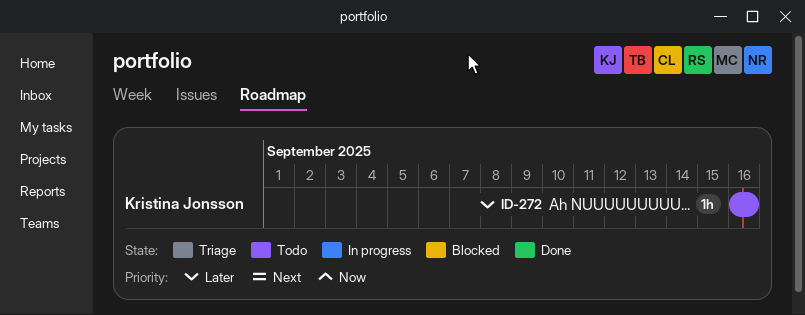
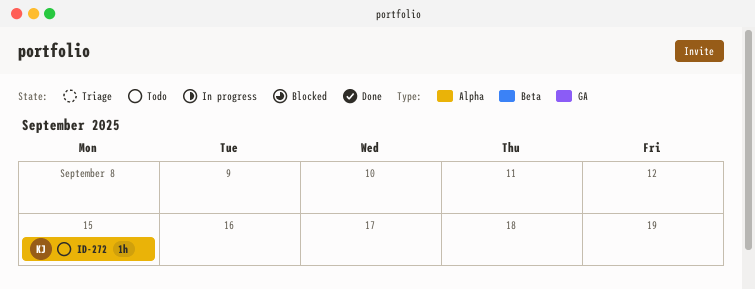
ID-272, start: Sep 16 -> Sep 15
ID-272, due: Sep 16 -> Sep 15

